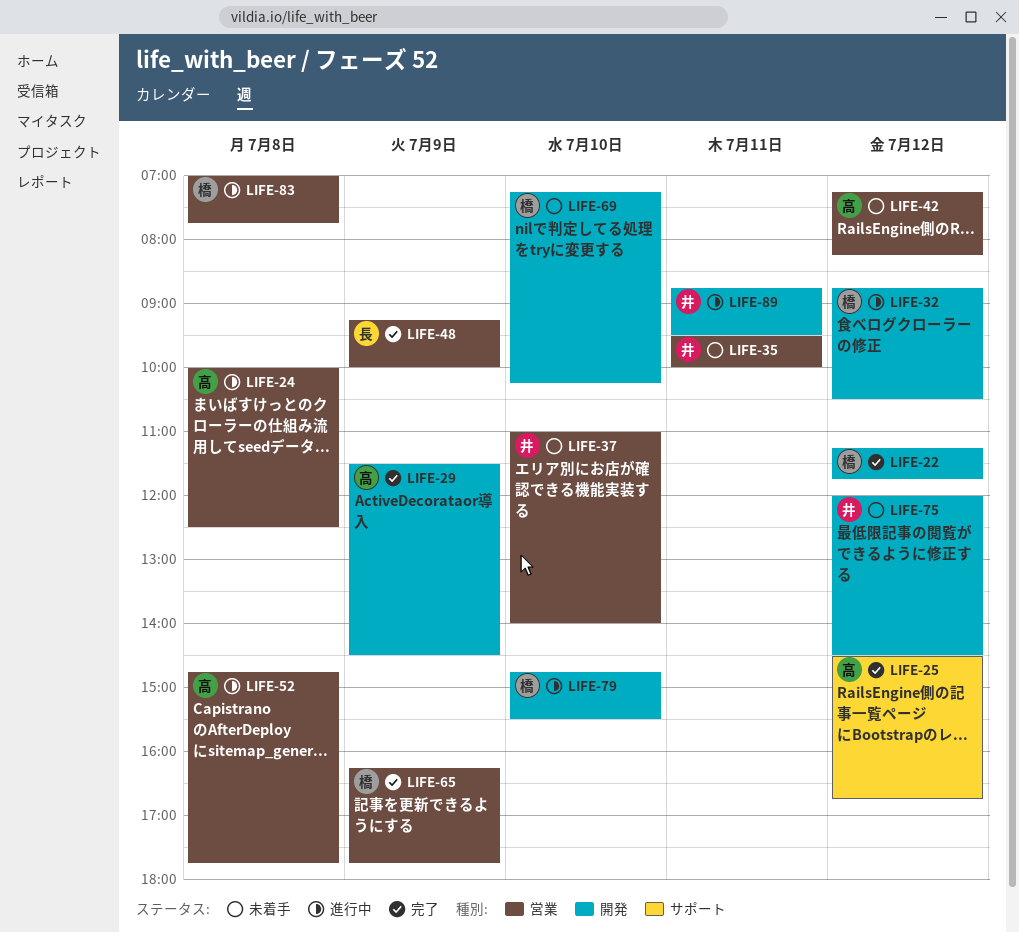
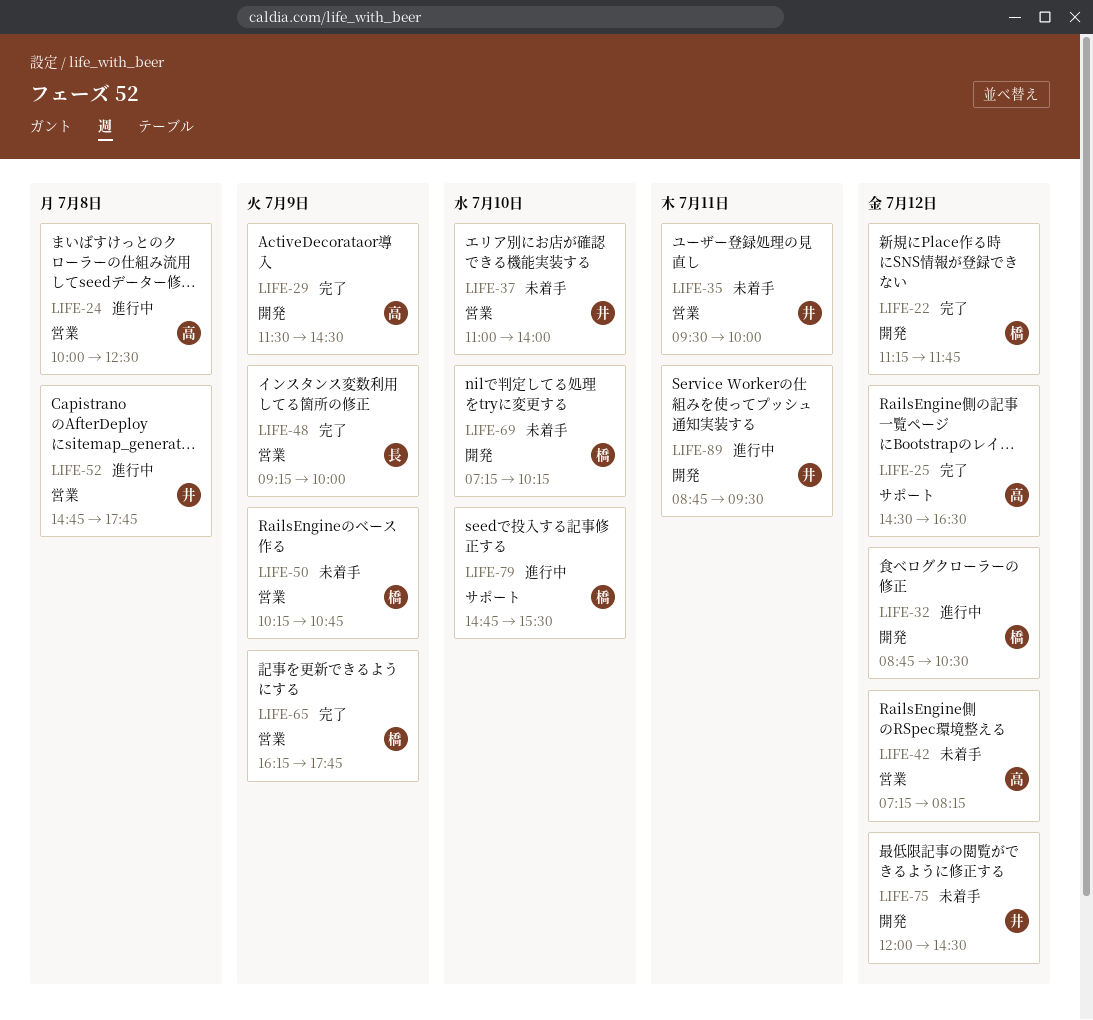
LIFE-25, ends: 16:45 -> 16:30
LIFE-50: none -> present
LIFE-52, owner: 高 -> 井
LIFE-79, label: 開発 -> サポート
LIFE-83: present -> none

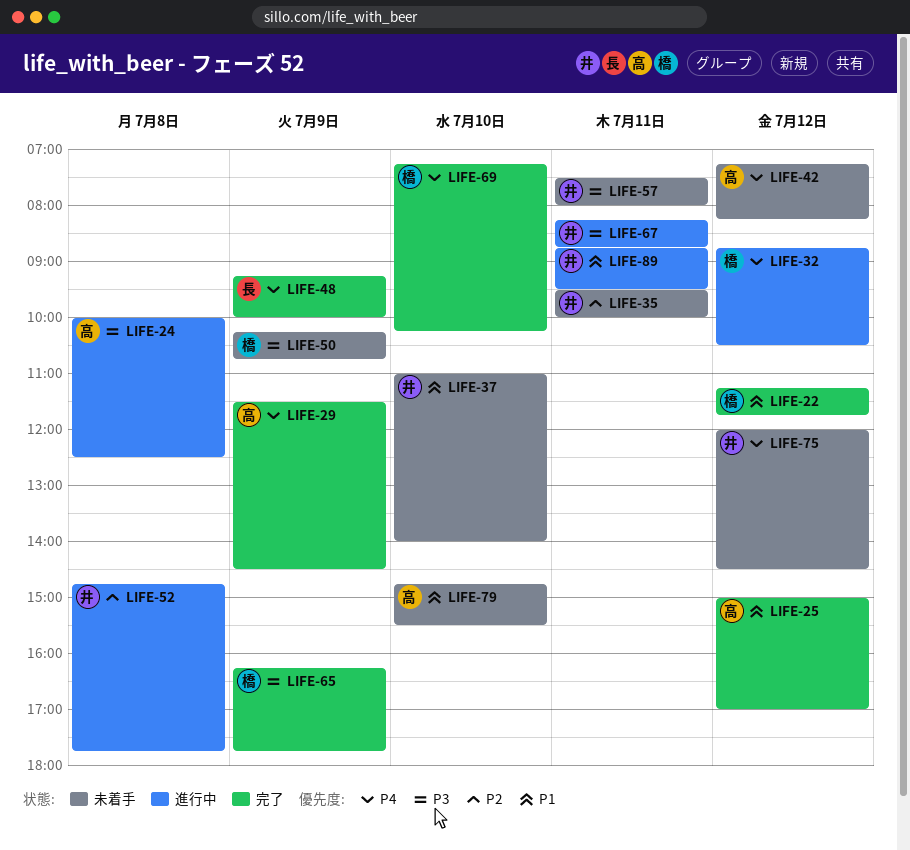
LIFE-25, begins: 14:30 -> 15:00
LIFE-25, ends: 16:30 -> 17:00
LIFE-57: none -> present
LIFE-67: none -> present
LIFE-69, status: 未着手 -> 完了
LIFE-79, status: 進行中 -> 未着手
LIFE-79, owner: 橋 -> 高

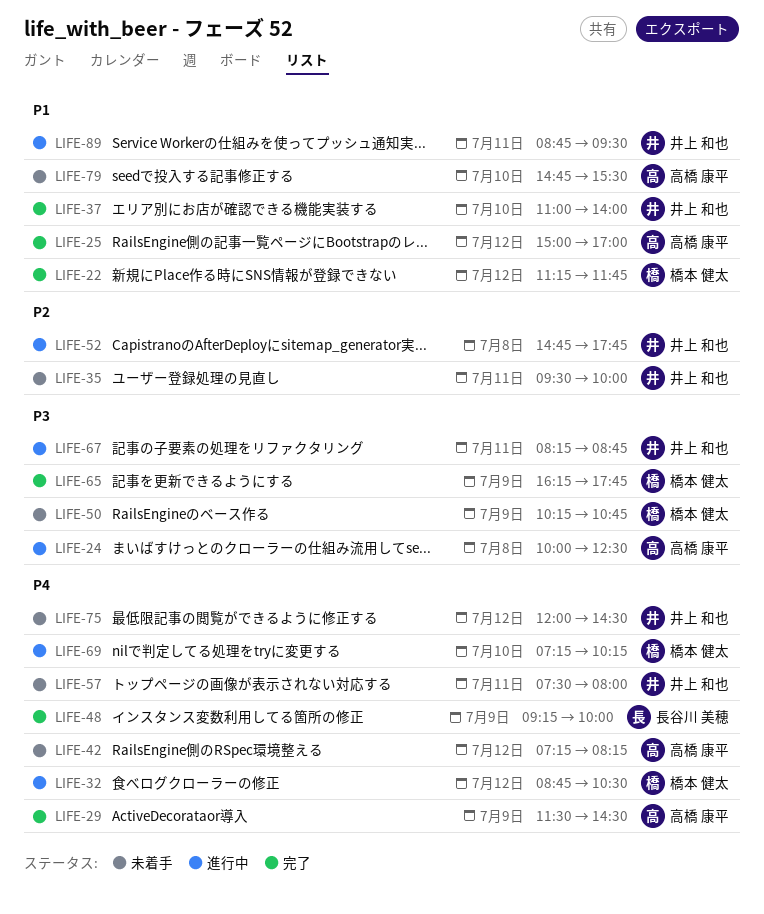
LIFE-37, status: 未着手 -> 完了
LIFE-57, priority: P3 -> P4
LIFE-69, status: 完了 -> 進行中

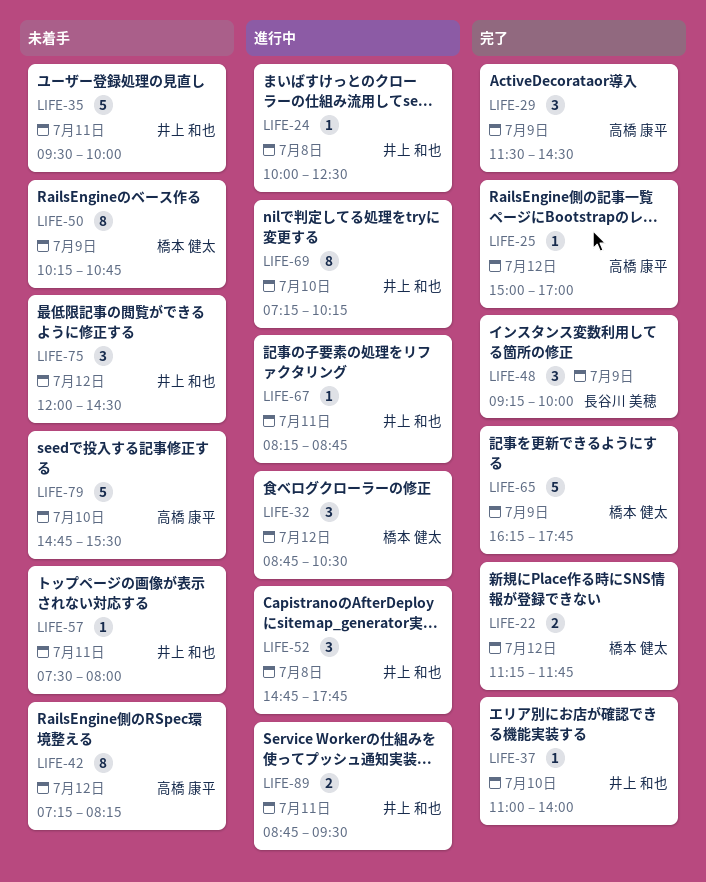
LIFE-24, owner: 高橋 康平 -> 井上 和也
LIFE-69, owner: 橋本 健太 -> 井上 和也

